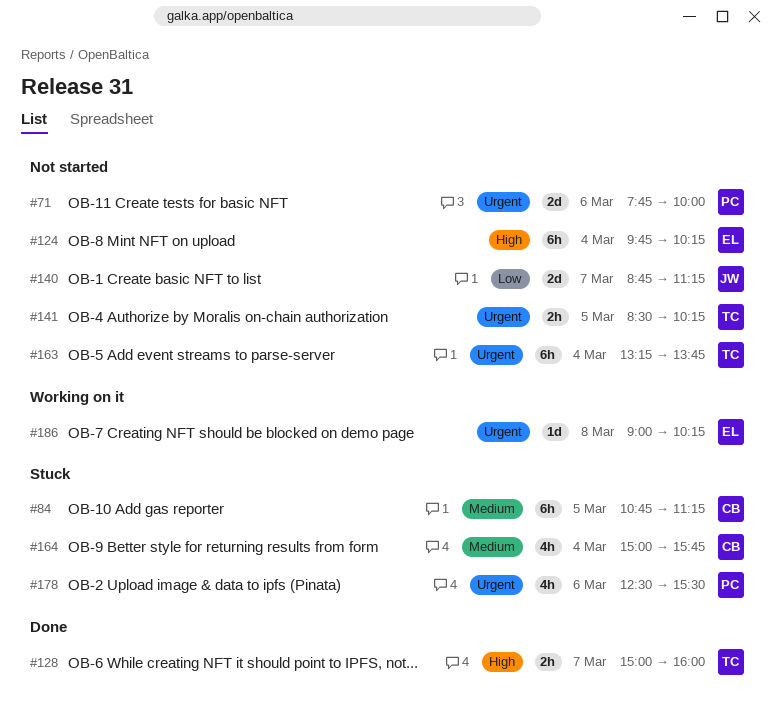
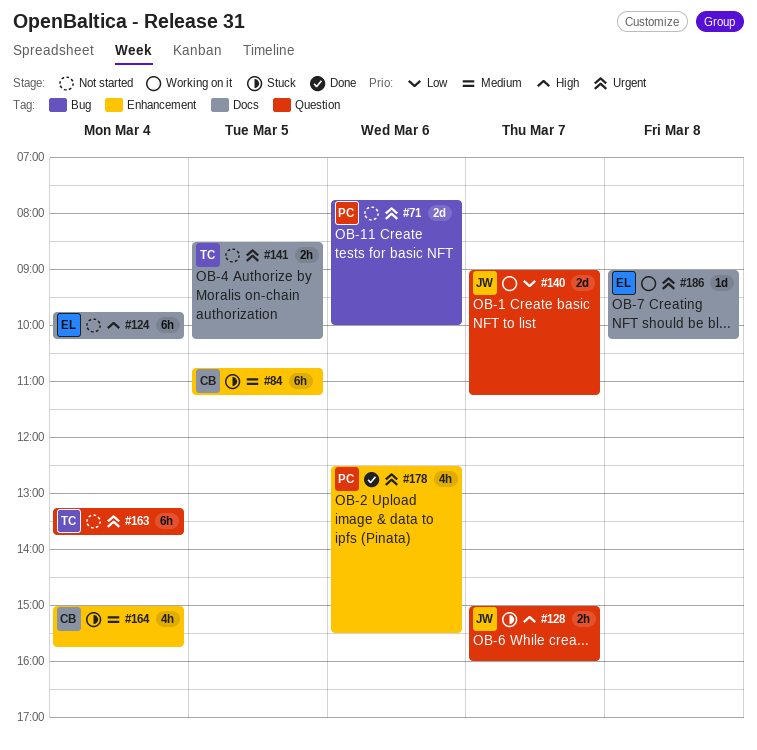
#128, status: Done -> Stuck
#128, owner: TC -> JW
#140, status: Not started -> Working on it
#140, begins: 08:45 -> 09:00
#178, status: Stuck -> Done

